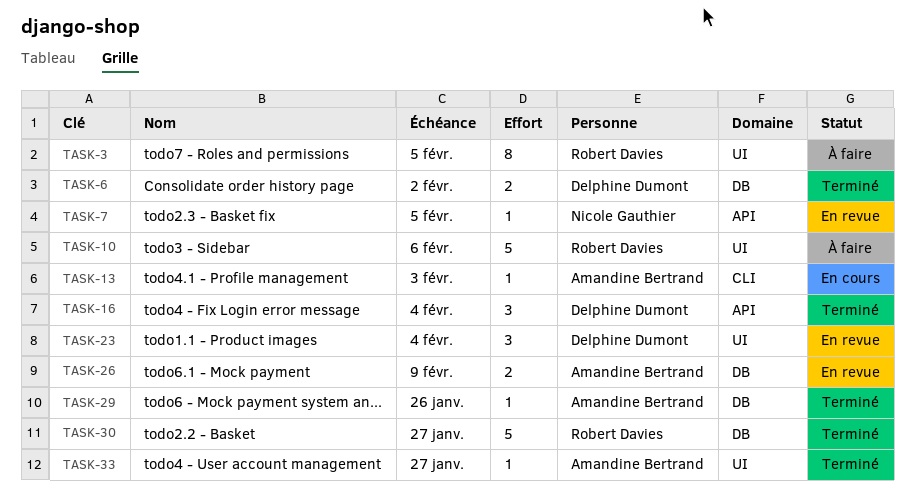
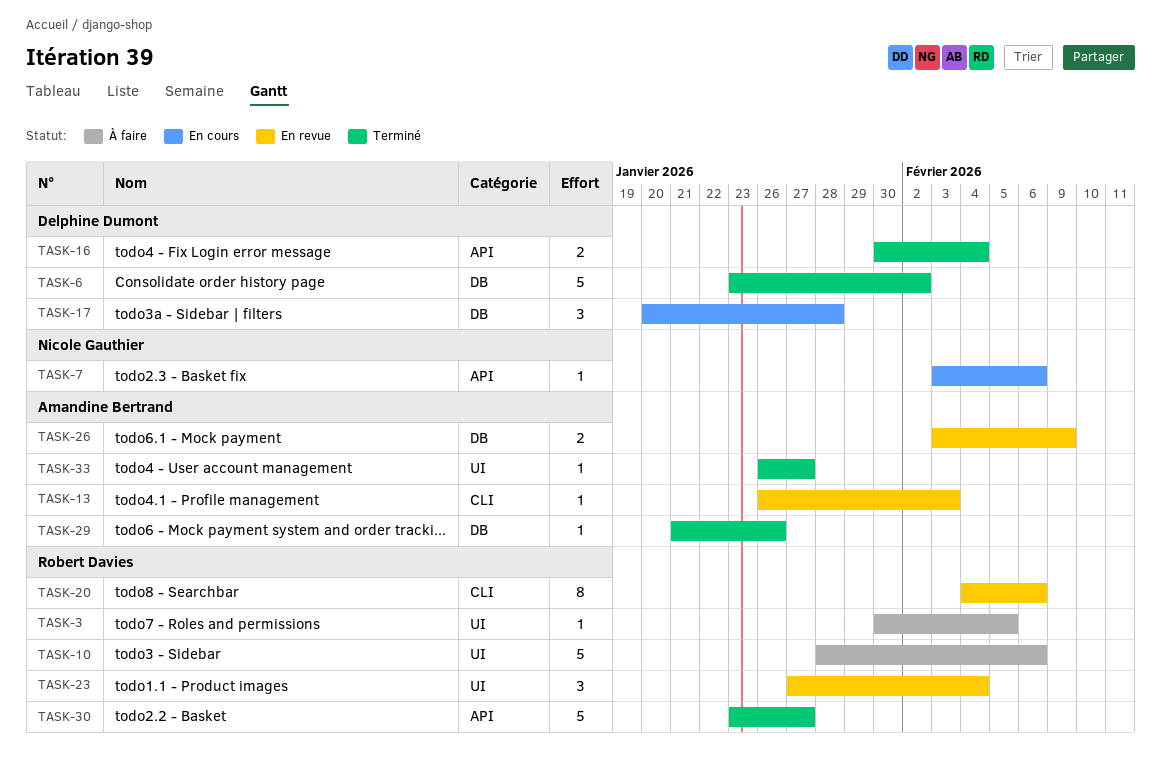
TASK-3, estimate: 8 -> 1
TASK-6, estimate: 2 -> 5
TASK-7, status: En revue -> En cours
TASK-7, due: Feb 5 -> Feb 6
TASK-13, status: En cours -> En revue
TASK-16, estimate: 3 -> 2
TASK-17: none -> present
TASK-20: none -> present
TASK-23, owner: Delphine Dumont -> Robert Davies
TASK-30, label: DB -> API

